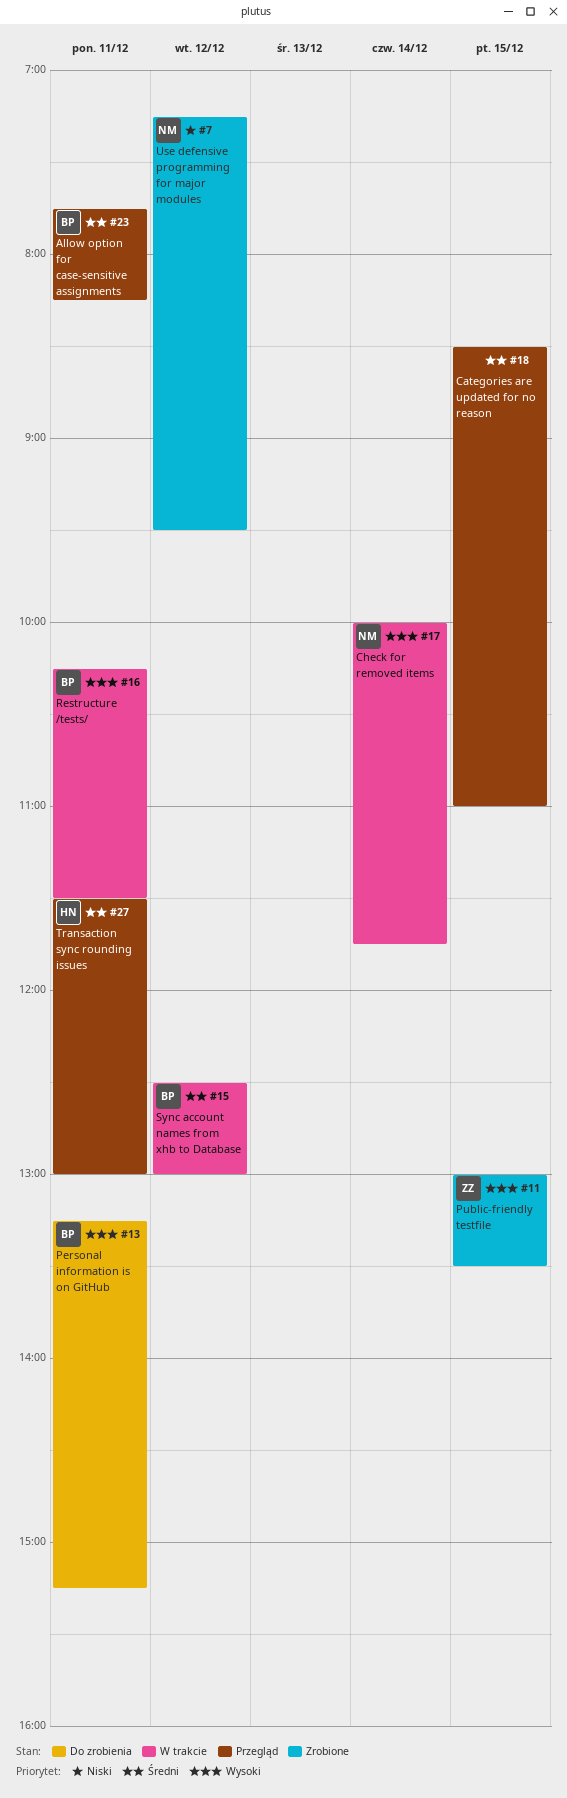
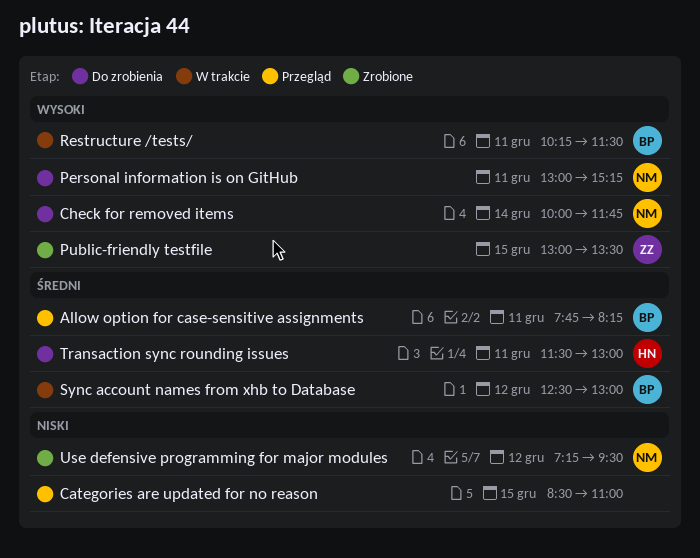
Categories are updated for no reason, priority: Średni -> Niski
Check for removed items, status: W trakcie -> Do zrobienia
Personal information is on GitHub, owner: BP -> NM
Personal information is on GitHub, begins: 13:15 -> 13:00
Transaction sync rounding issues, status: Przegląd -> Do zrobienia

